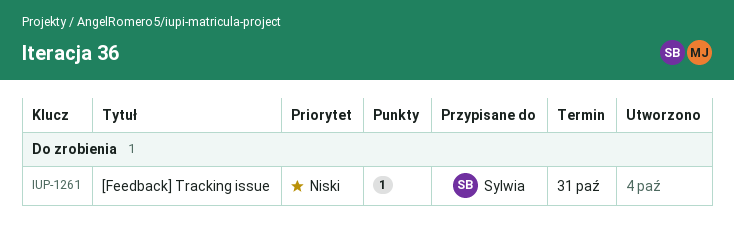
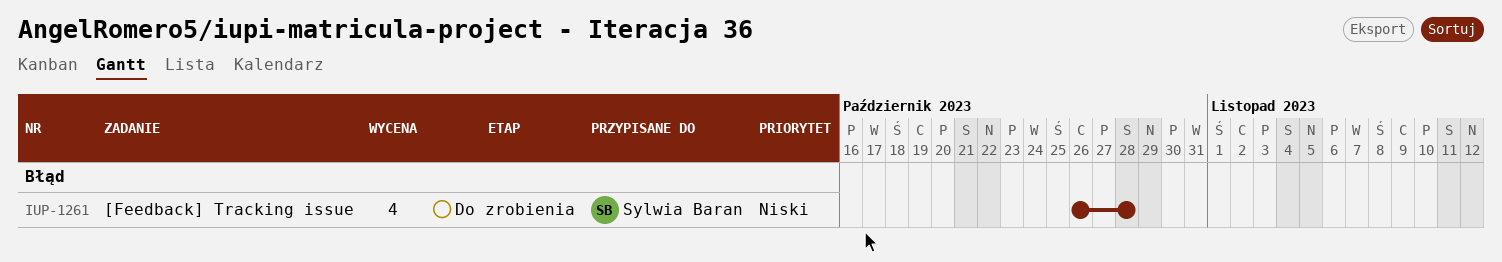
IUP-1261, estimate: 1 -> 4
IUP-1261, due: Oct 31 -> Oct 28

